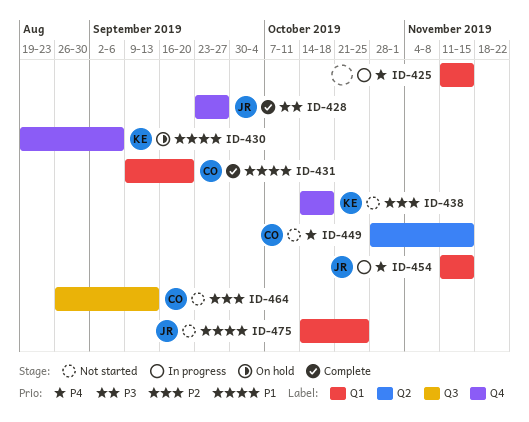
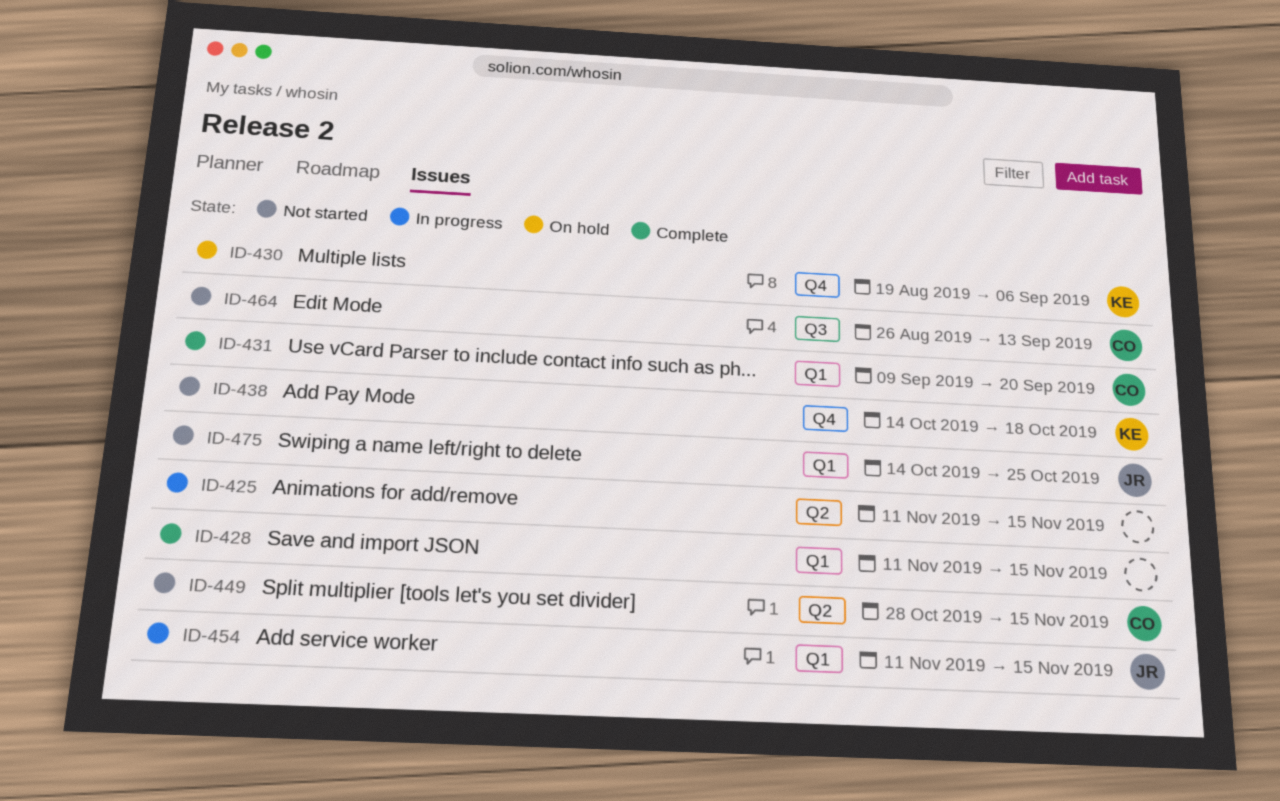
ID-425, label: Q1 -> Q2
ID-428, owner: JR -> none
ID-428, label: Q4 -> Q1
ID-428, start: Sep 23 -> Nov 11
ID-428, due: Sep 27 -> Nov 15

